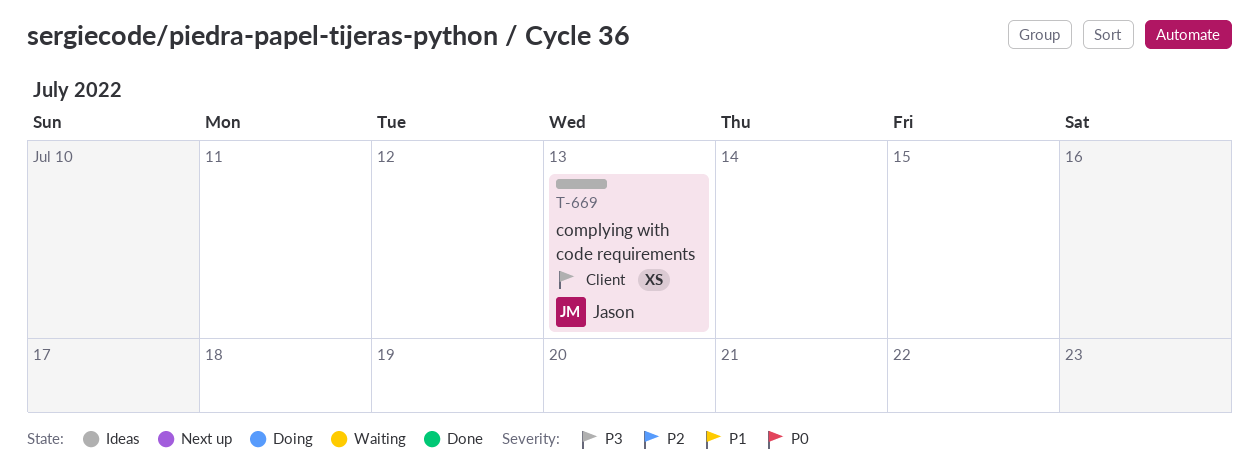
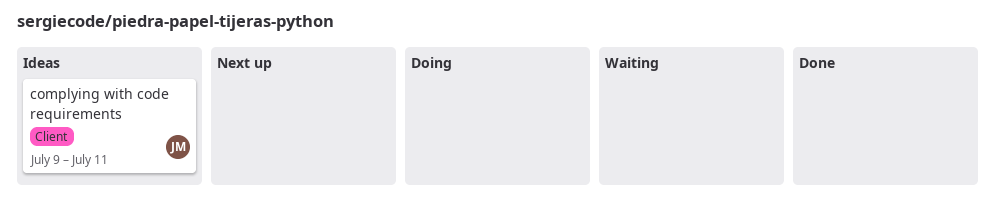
complying with code requirements, due: Jul 13 -> Jul 11

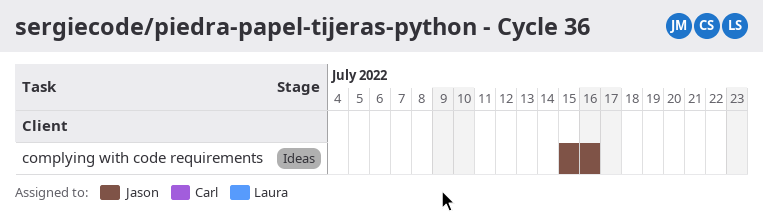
complying with code requirements, start: Jul 9 -> Jul 15
complying with code requirements, due: Jul 11 -> Jul 16

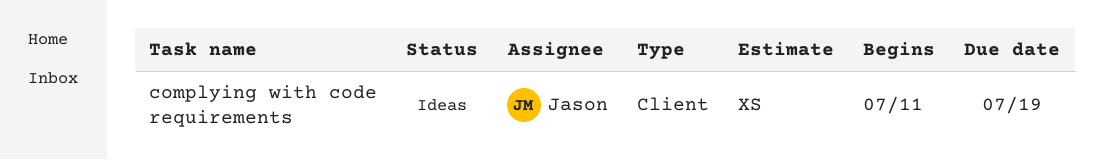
complying with code requirements, start: Jul 15 -> Jul 11
complying with code requirements, due: Jul 16 -> Jul 19

